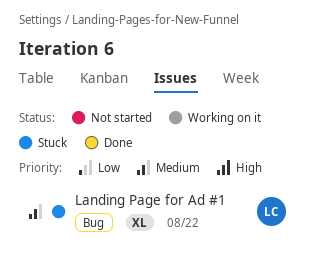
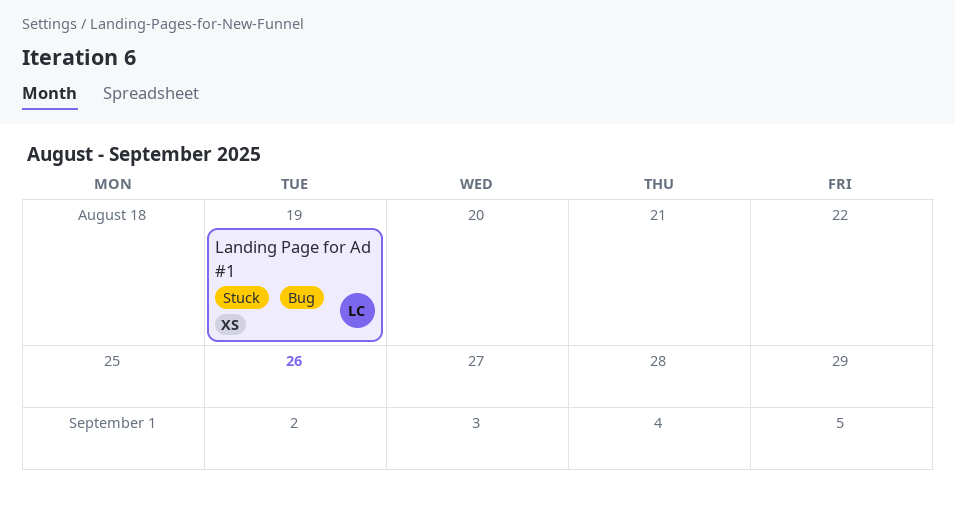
Landing Page for Ad #1, estimate: XL -> XS
Landing Page for Ad #1, due: Aug 22 -> Aug 19

